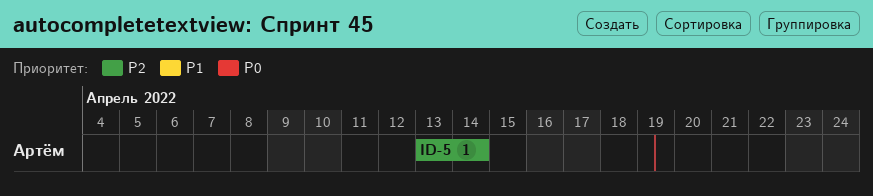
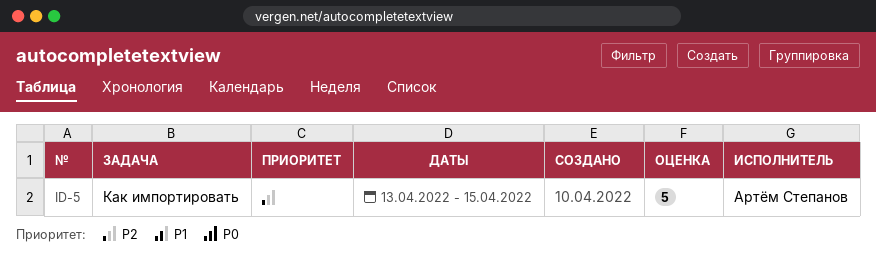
ID-5, estimate: 1 -> 5
ID-5, due: Apr 14 -> Apr 15

